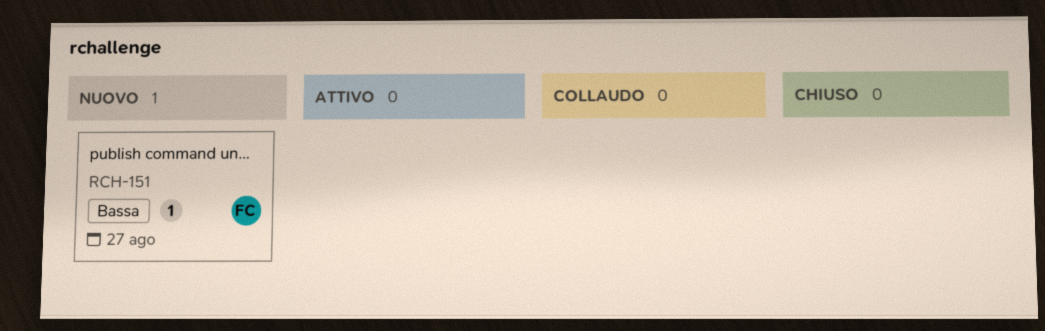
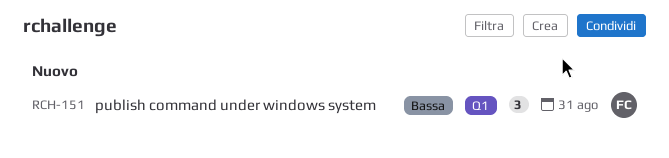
RCH-151, estimate: 1 -> 3
RCH-151, due: Aug 27 -> Aug 31

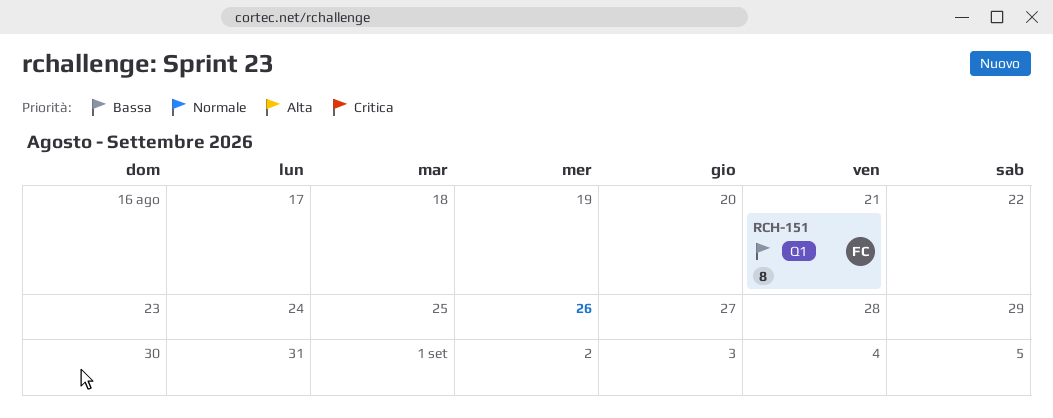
RCH-151, estimate: 3 -> 8
RCH-151, due: Aug 31 -> Aug 21

